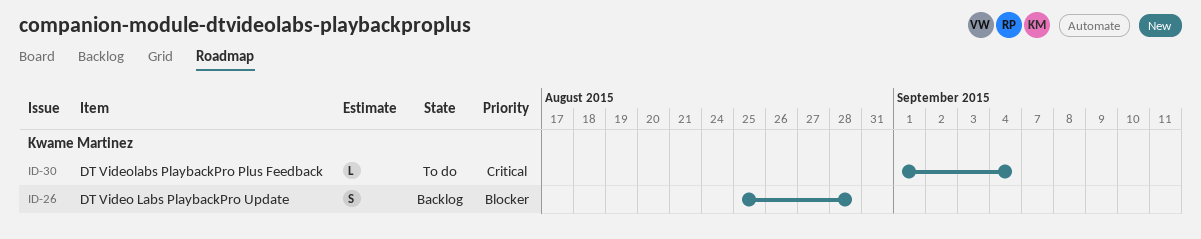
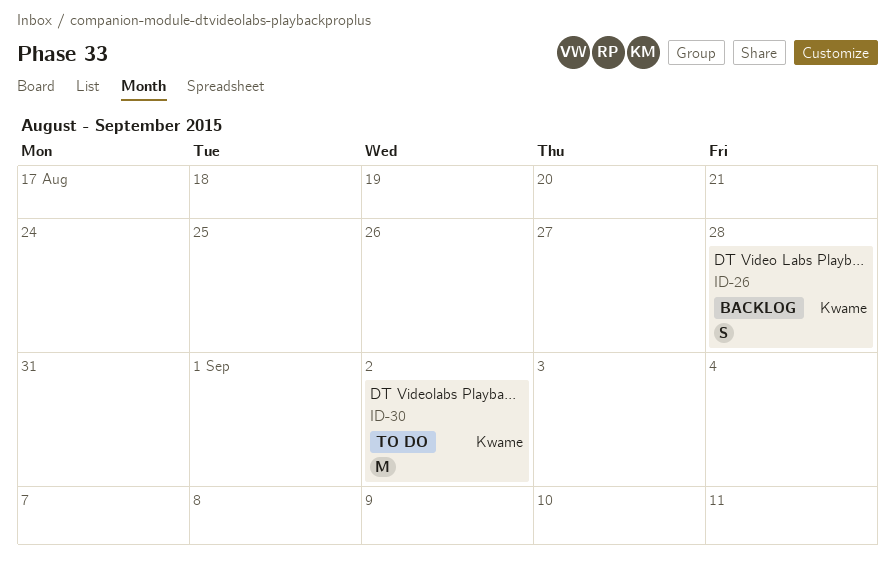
ID-30, estimate: L -> M
ID-30, due: Sep 4 -> Sep 2

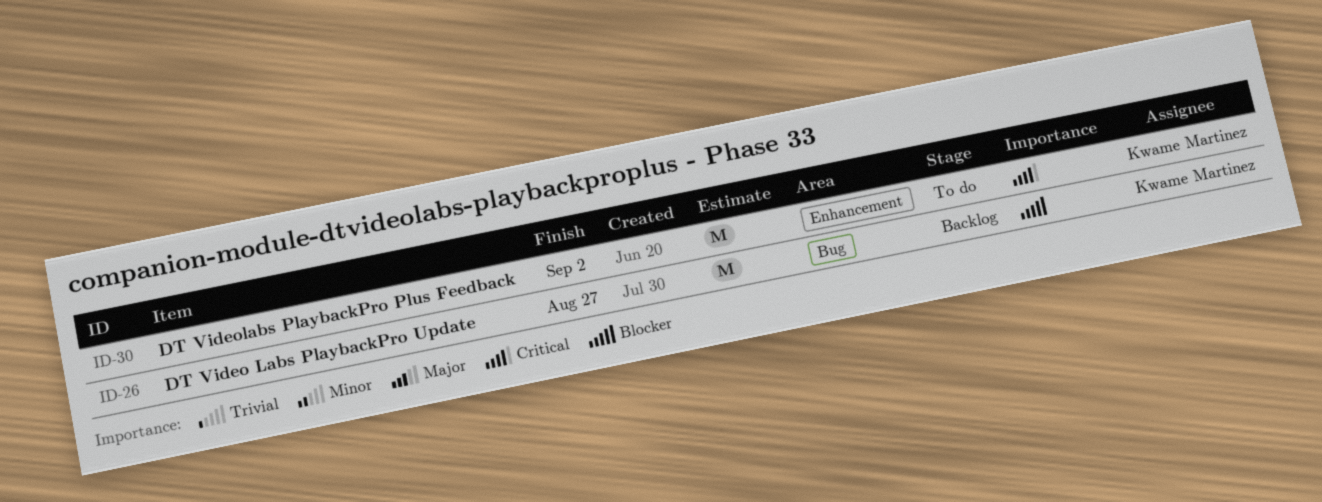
ID-26, estimate: S -> M
ID-26, due: Aug 28 -> Aug 27

